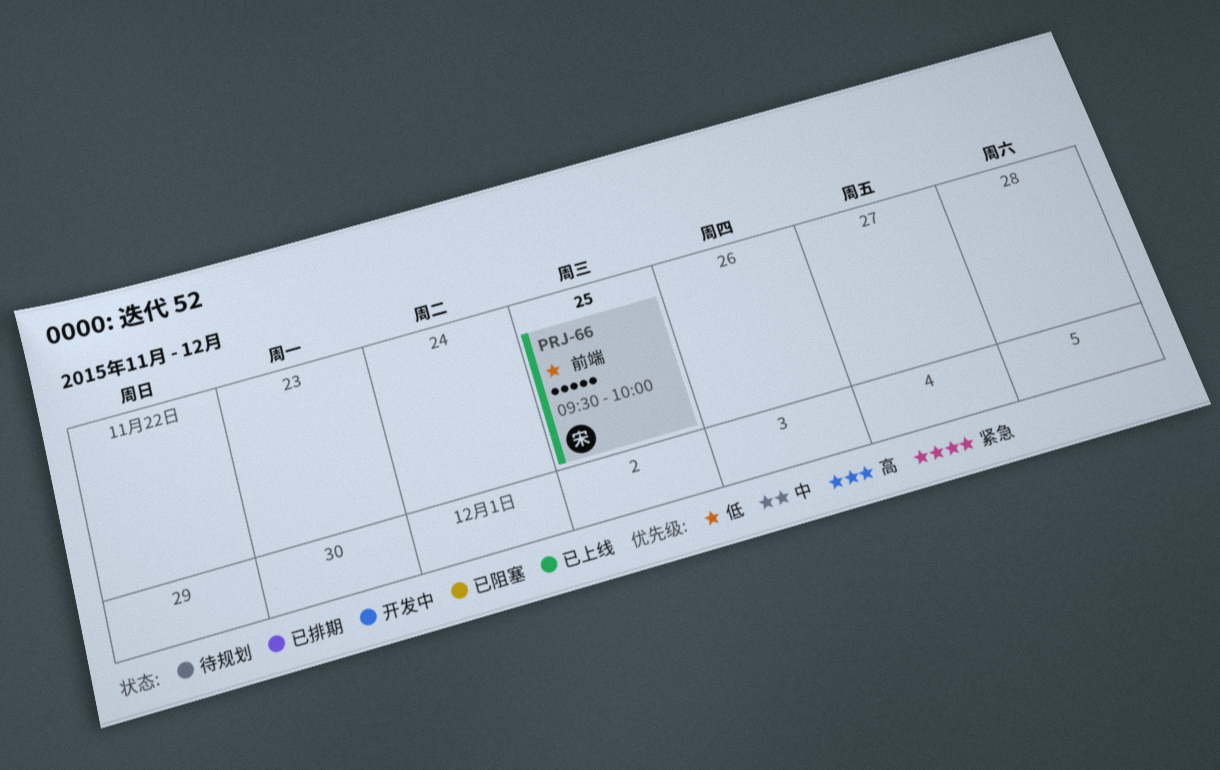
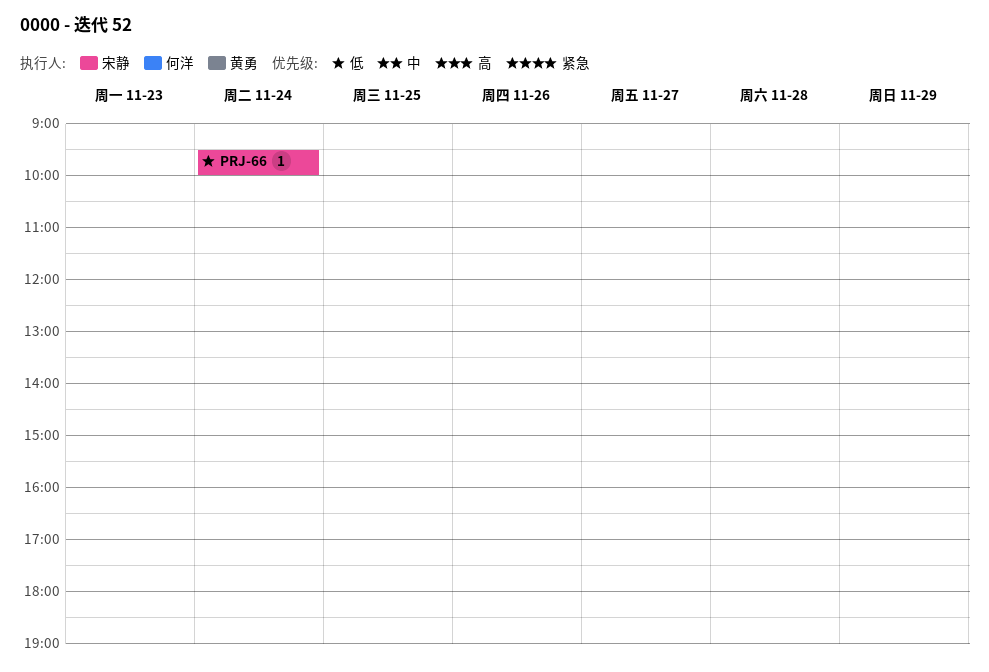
PRJ-66, estimate: 5 -> 1
PRJ-66, day: Nov 25 -> Nov 24

